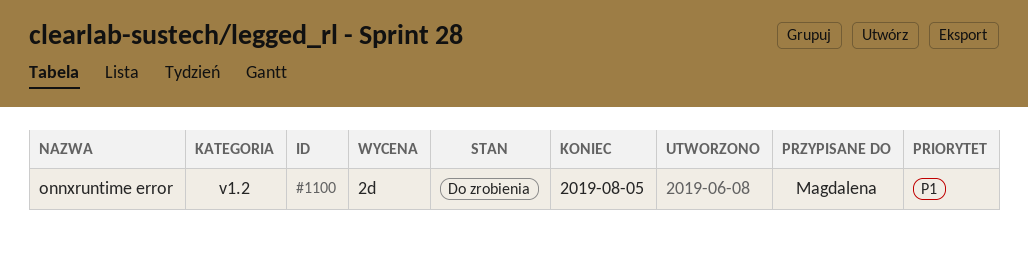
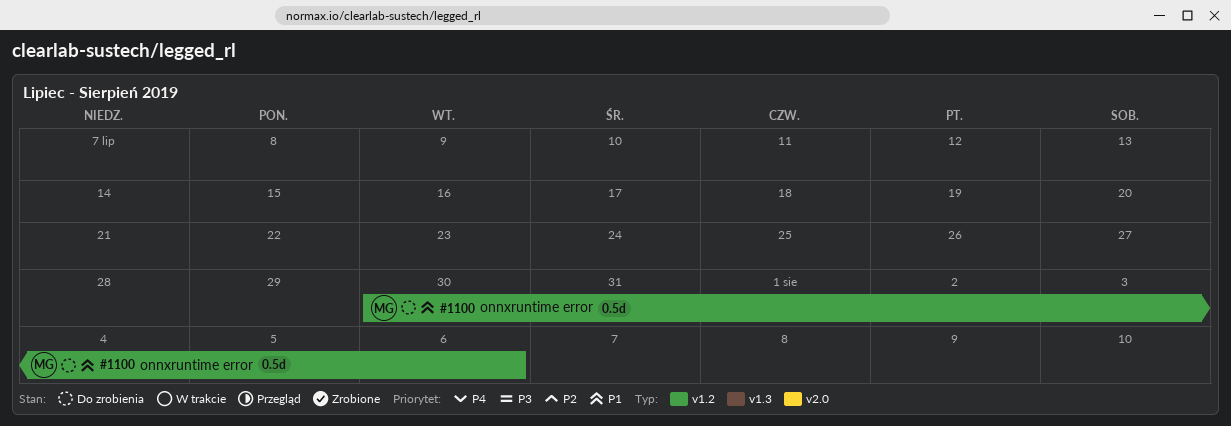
#1100, estimate: 2d -> 0.5d
#1100, due: Aug 5 -> Aug 6

